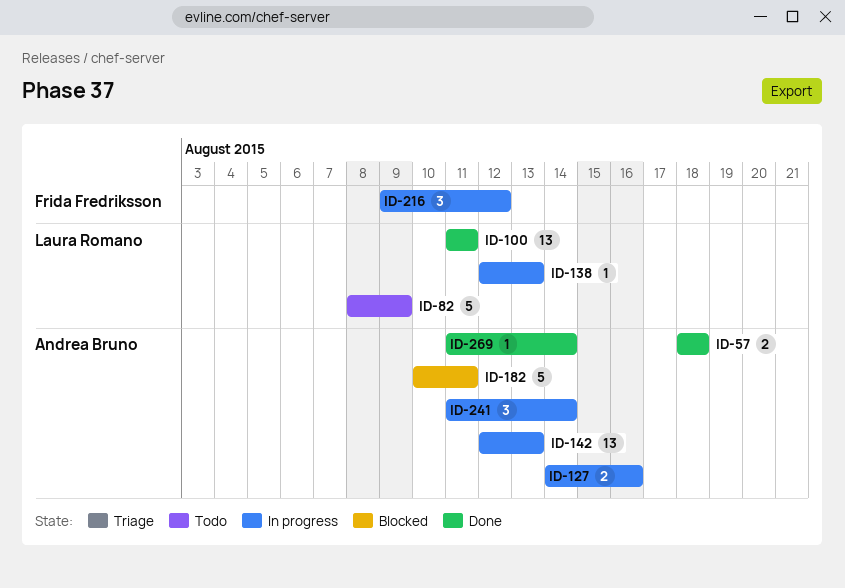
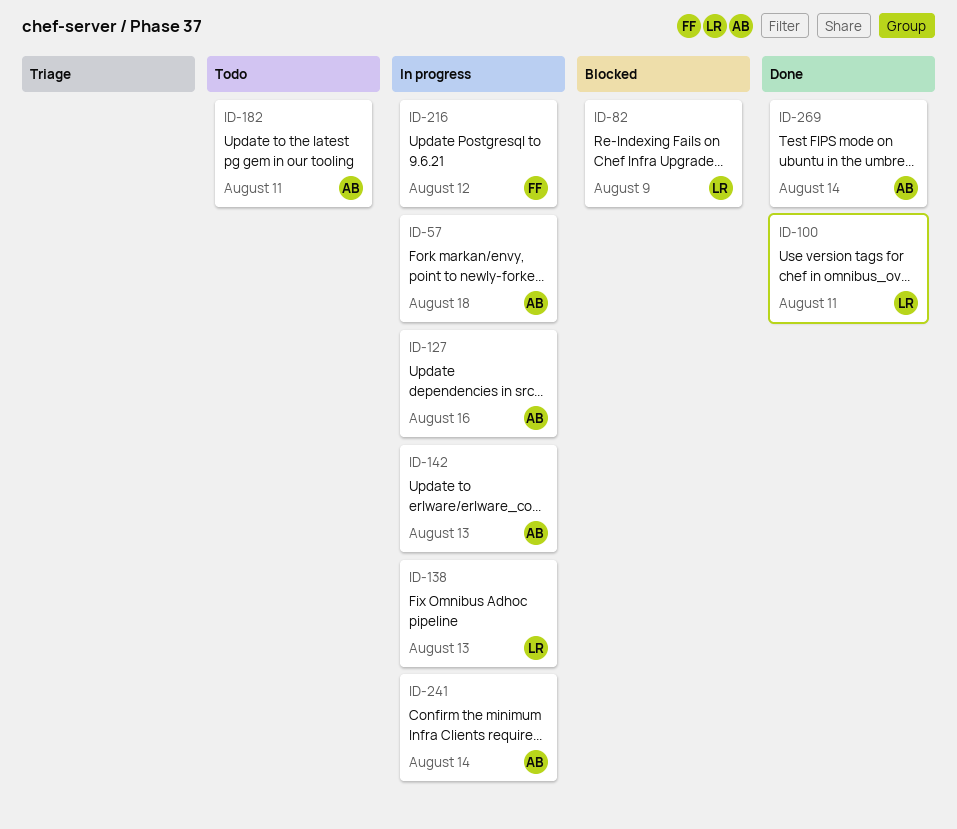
ID-57, status: Done -> In progress
ID-82, status: Todo -> Blocked
ID-182, status: Blocked -> Todo

